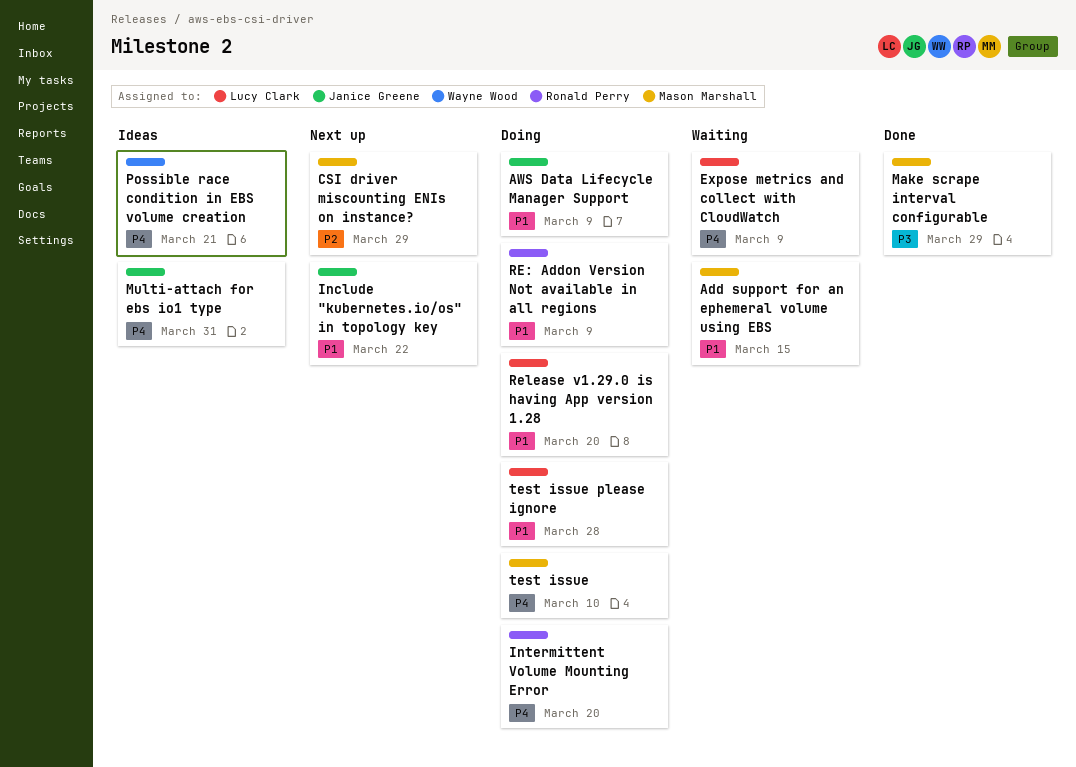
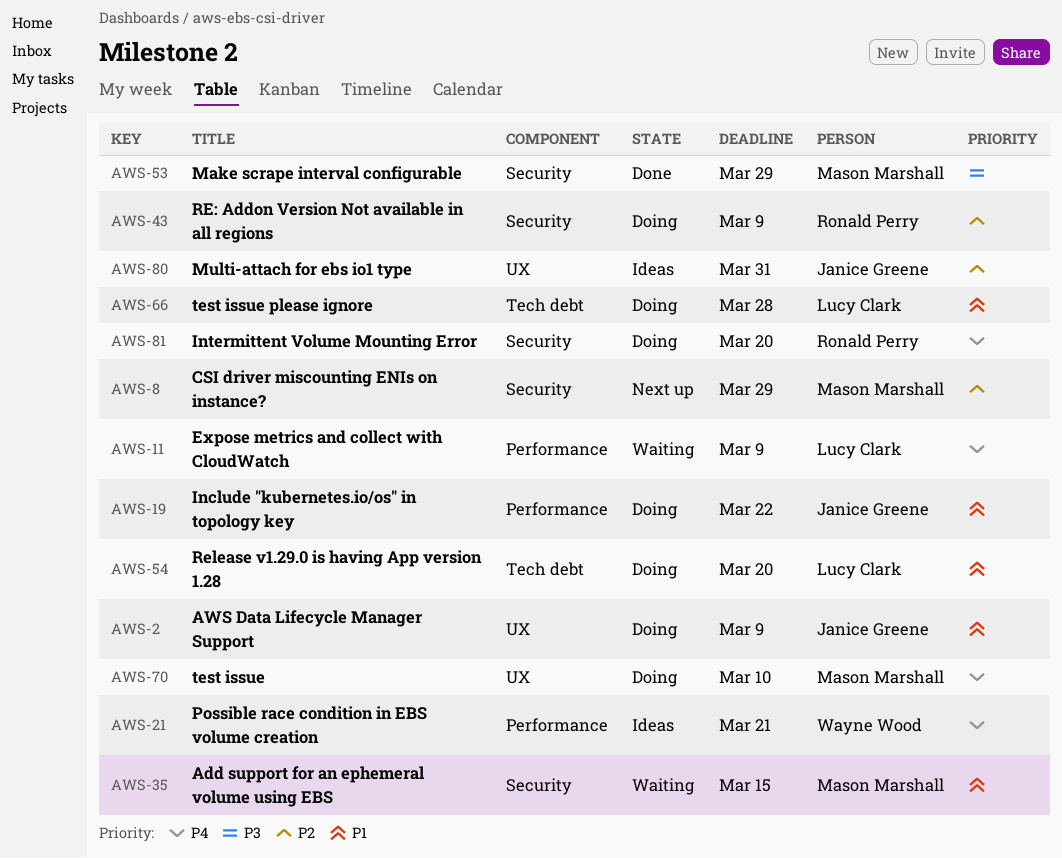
Include "kubernetes.io/os" in topology key, status: Next up -> Doing
Multi-attach for ebs io1 type, priority: P4 -> P2
RE: Addon Version Not available in all regions, priority: P1 -> P2

